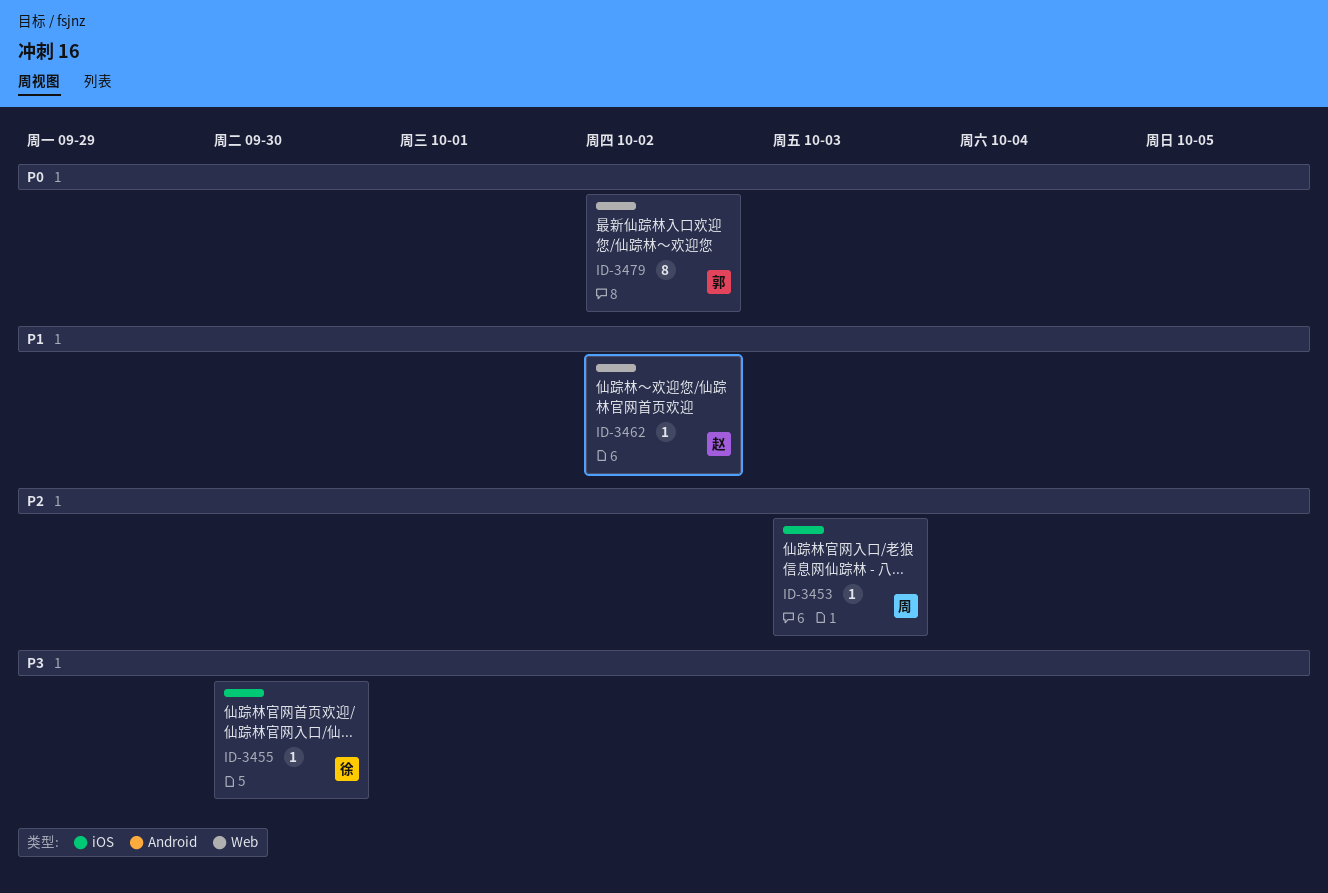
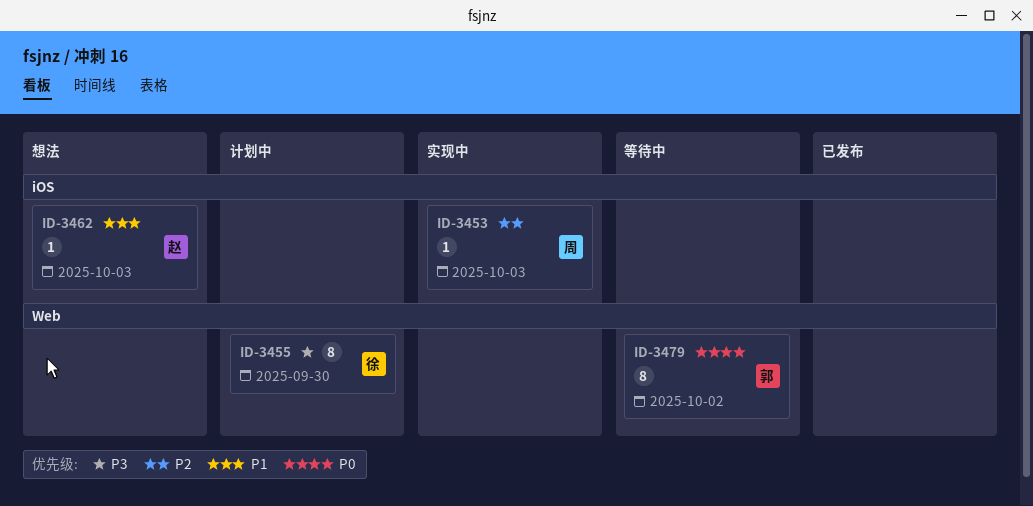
ID-3455, label: iOS -> Web
ID-3455, estimate: 1 -> 8
ID-3462, label: Web -> iOS
ID-3462, due: Oct 2 -> Oct 3

